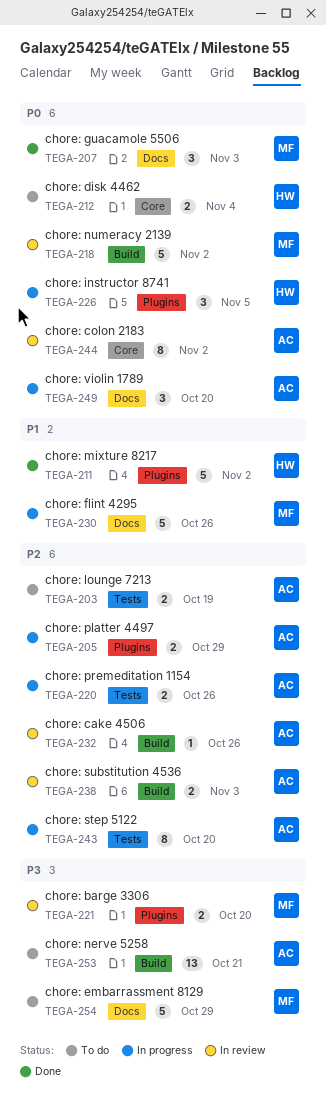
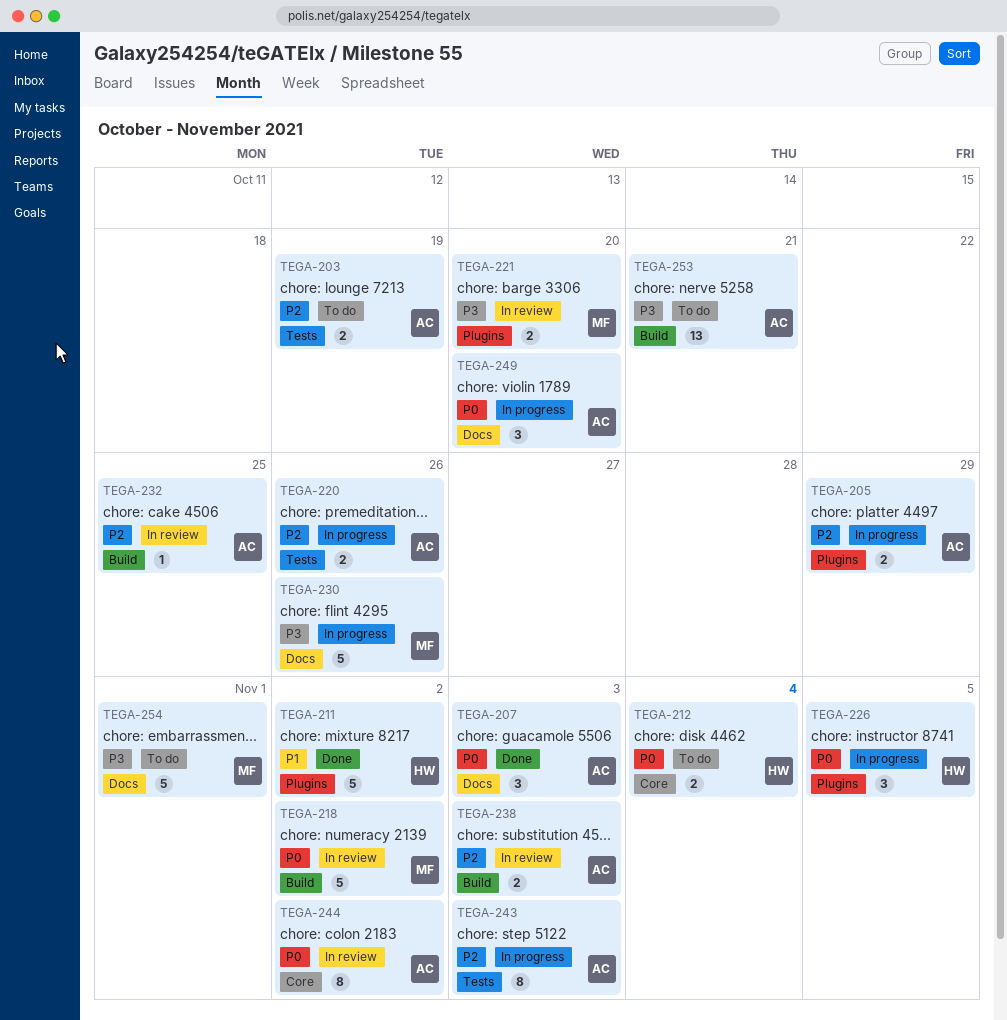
TEGA-207, owner: MF -> AC
TEGA-230, priority: P1 -> P3
TEGA-232, due: Oct 26 -> Oct 25
TEGA-243, due: Oct 20 -> Nov 3
TEGA-254, due: Oct 29 -> Nov 1

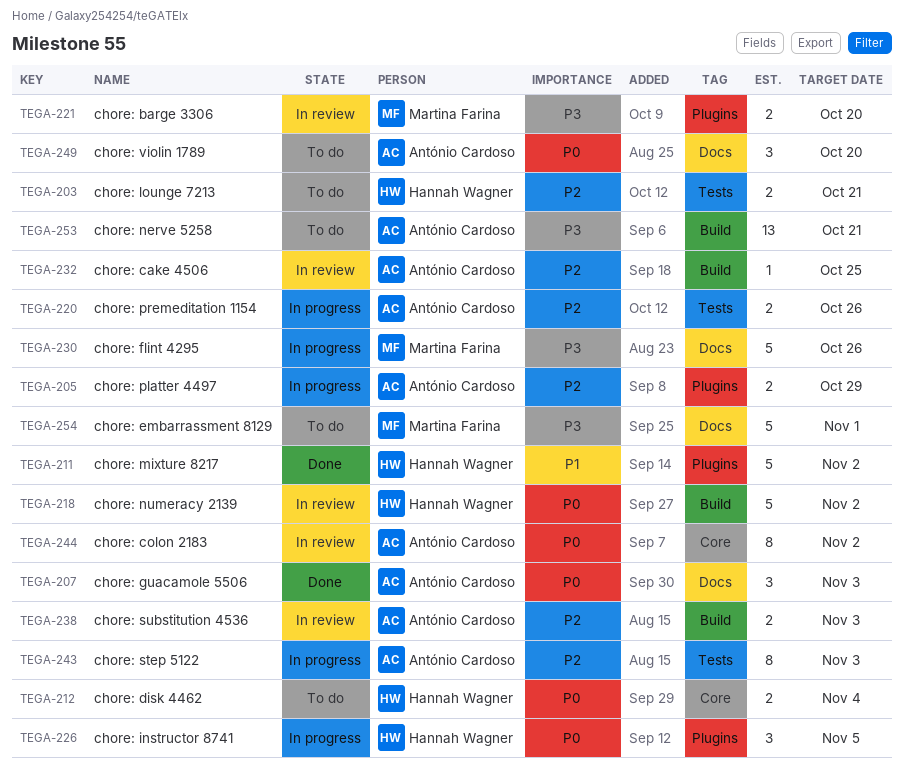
TEGA-203, owner: António Cardoso -> Hannah Wagner
TEGA-203, due: Oct 19 -> Oct 21
TEGA-218, owner: Martina Farina -> Hannah Wagner
TEGA-249, status: In progress -> To do

